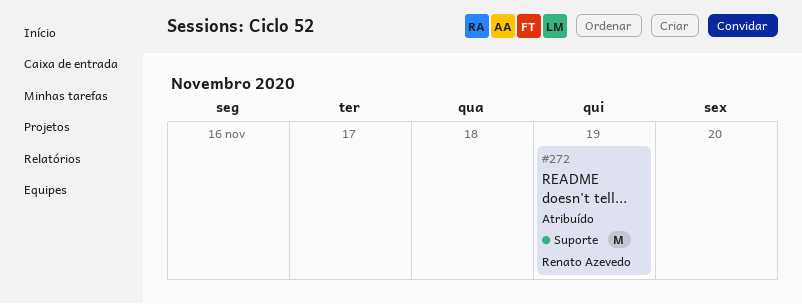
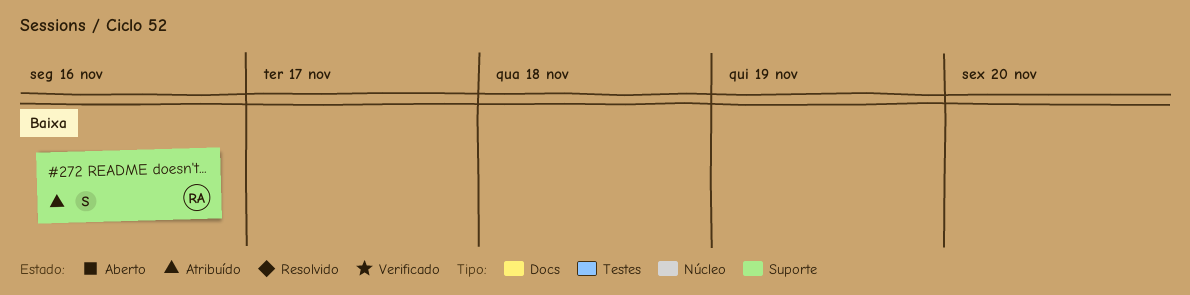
#272, estimate: M -> S
#272, due: Nov 19 -> Nov 16

